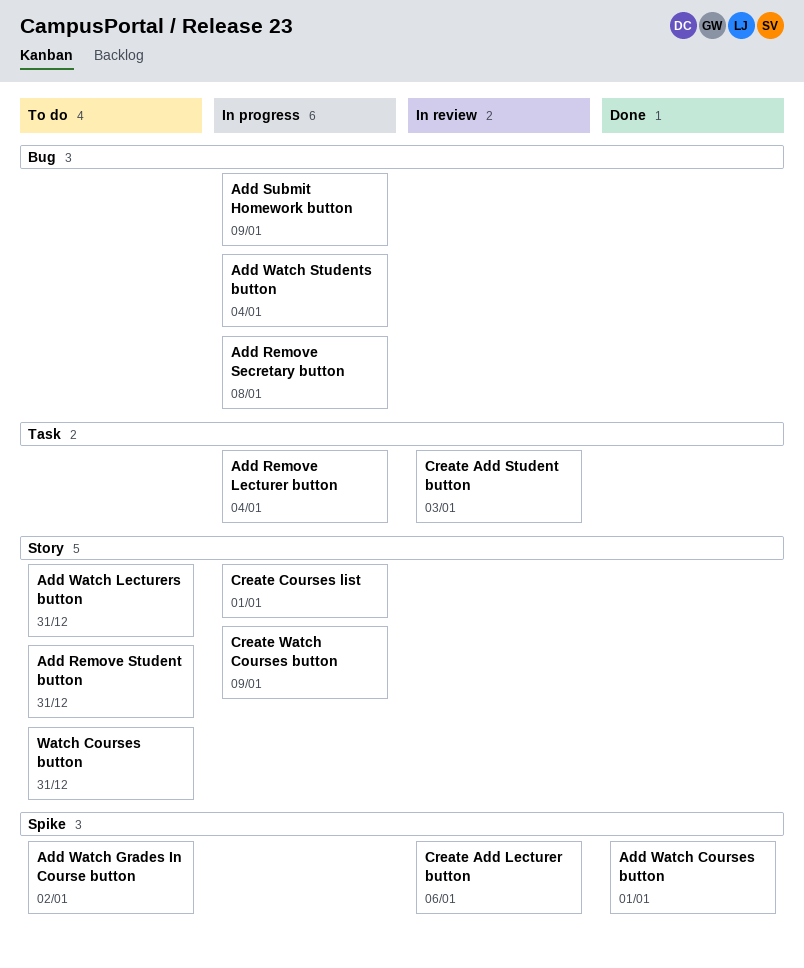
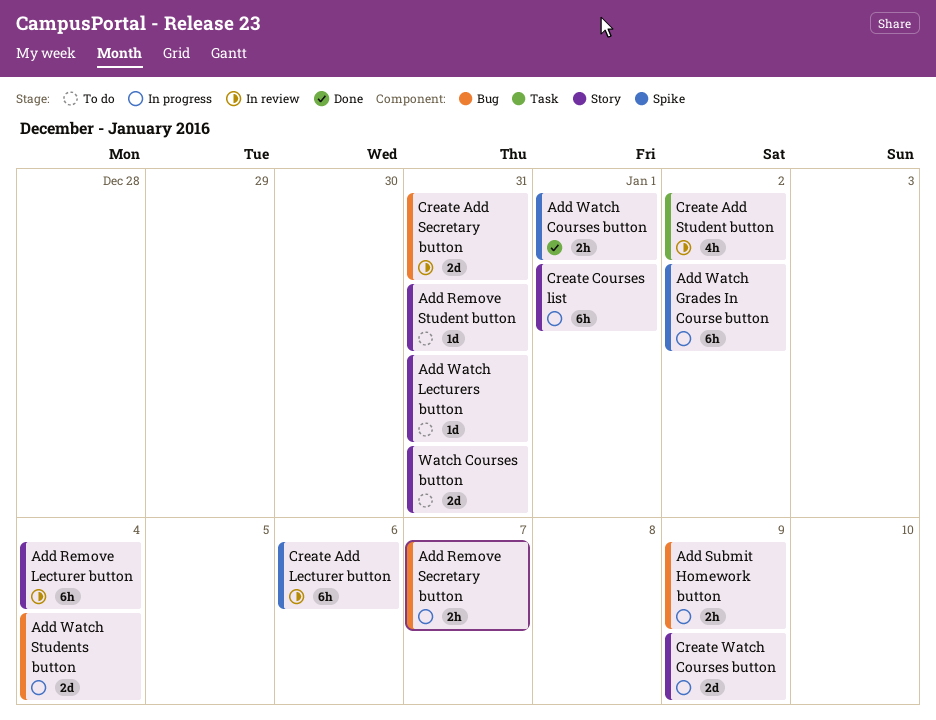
Add Remove Lecturer button, status: In progress -> In review
Add Remove Lecturer button, label: Task -> Story
Add Remove Secretary button, due: Jan 8 -> Jan 7
Add Watch Grades In Course button, status: To do -> In progress
Create Add Secretary button: none -> present
Create Add Student button, due: Jan 3 -> Jan 2

